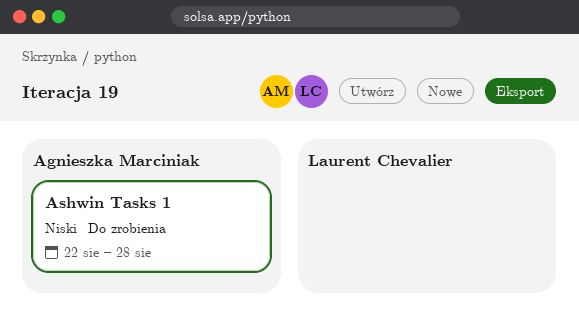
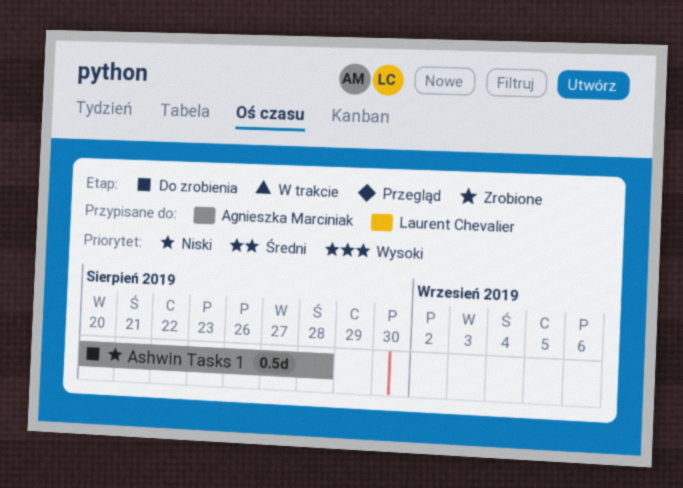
Ashwin Tasks 1, start: Aug 22 -> Aug 20

